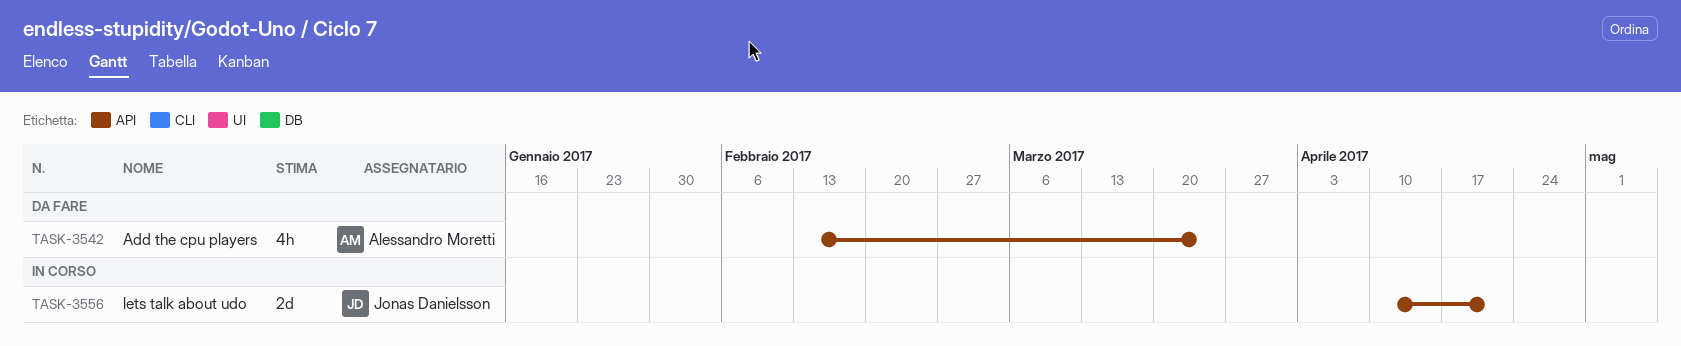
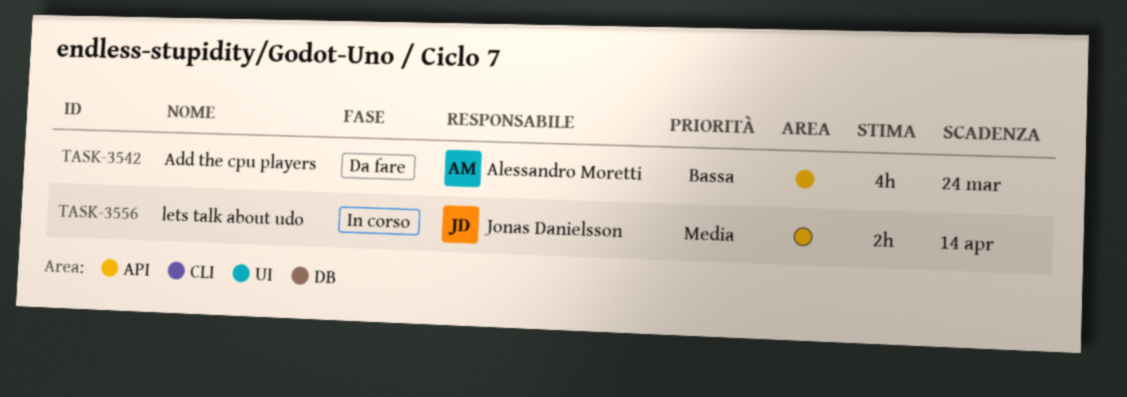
TASK-3556, estimate: 2d -> 2h
TASK-3556, due: Apr 21 -> Apr 14

